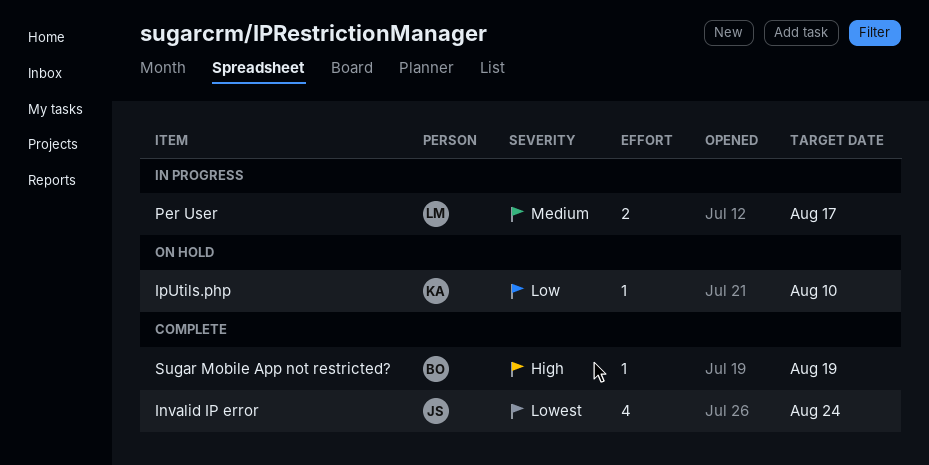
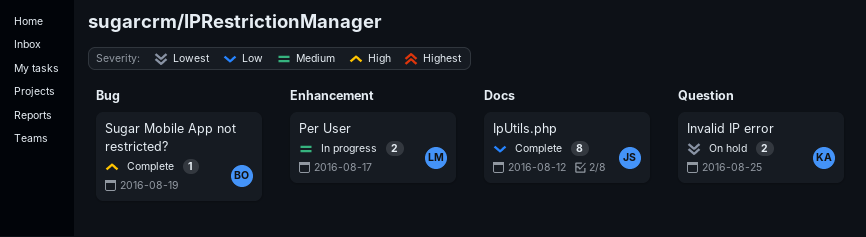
Invalid IP error, status: Complete -> On hold
Invalid IP error, owner: JS -> KA
Invalid IP error, estimate: 4 -> 2
Invalid IP error, due: Aug 24 -> Aug 25
IpUtils.php, status: On hold -> Complete
IpUtils.php, owner: KA -> JS
IpUtils.php, estimate: 1 -> 8
IpUtils.php, due: Aug 10 -> Aug 12

